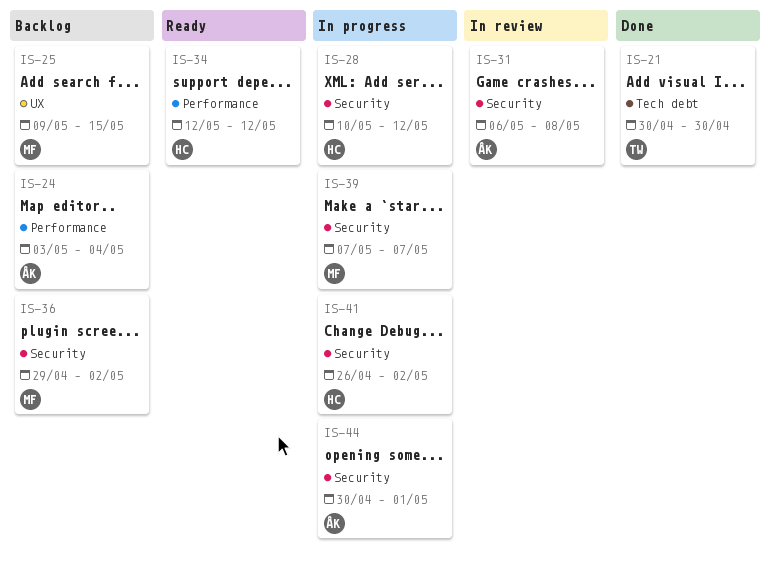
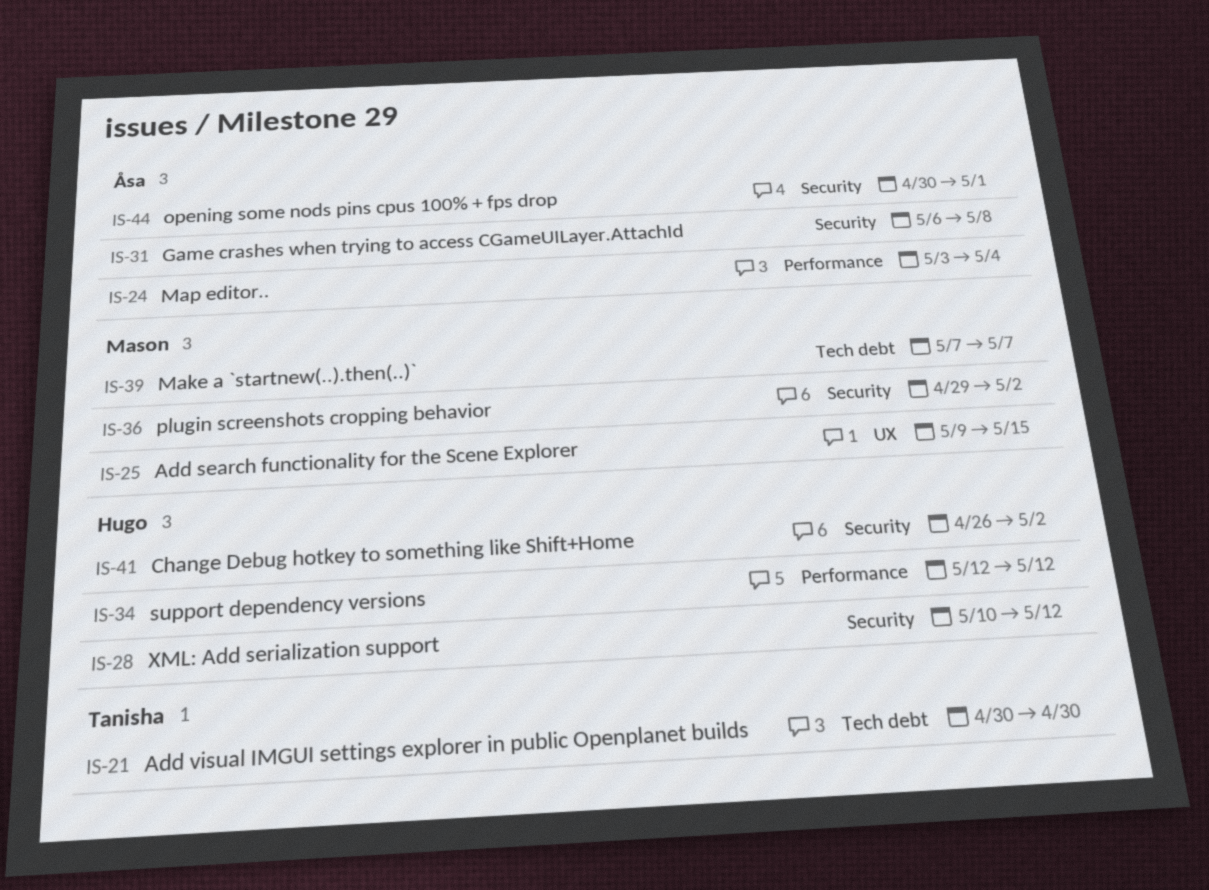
IS-39, label: Security -> Tech debt

